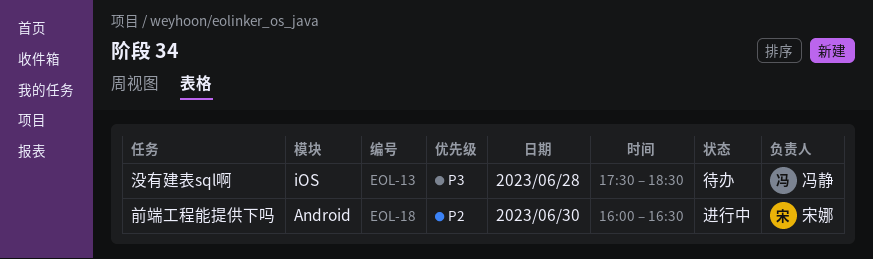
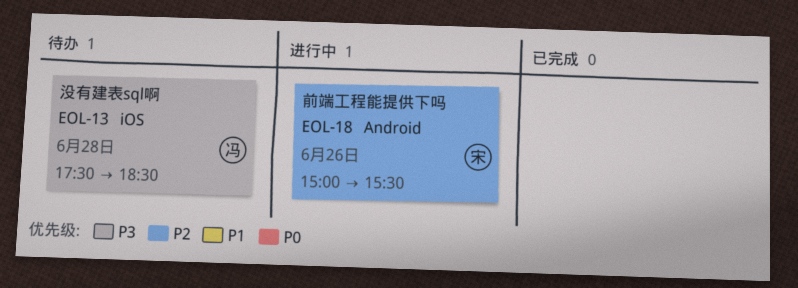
EOL-18, day: Jun 30 -> Jun 26
EOL-18, begins: 16:00 -> 15:00
EOL-18, ends: 16:30 -> 15:30

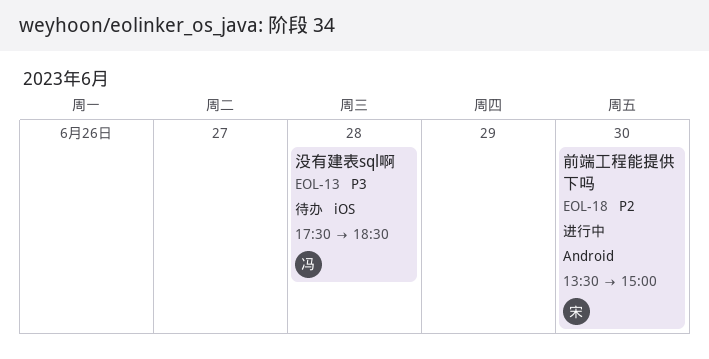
EOL-18, day: Jun 26 -> Jun 30
EOL-18, begins: 15:00 -> 13:30
EOL-18, ends: 15:30 -> 15:00

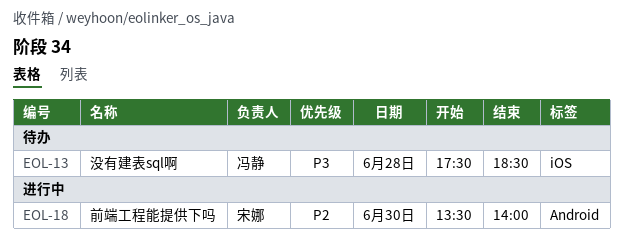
EOL-18, ends: 15:00 -> 14:00

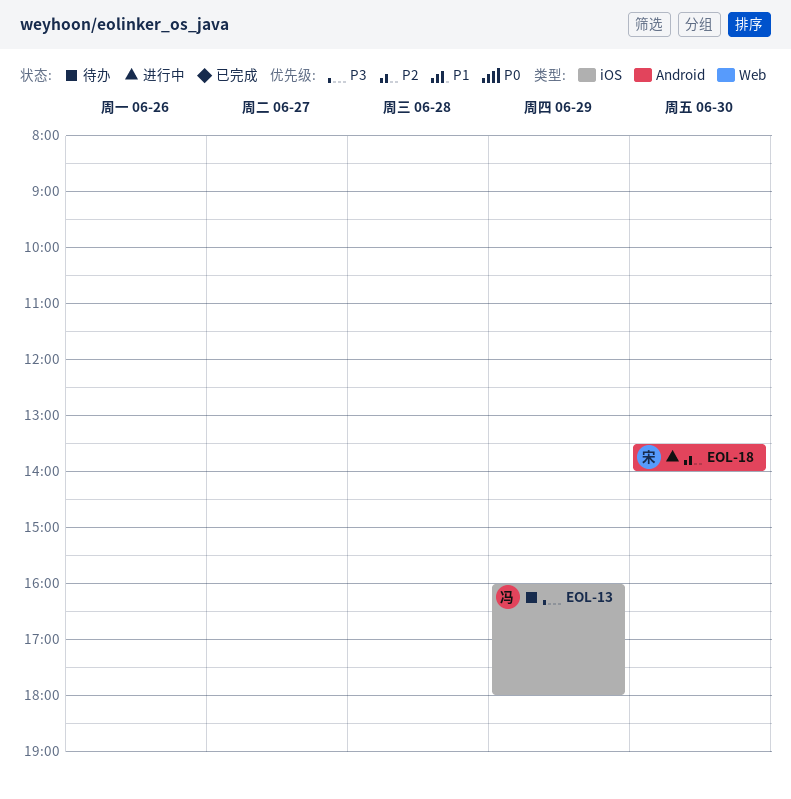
EOL-13, day: Jun 28 -> Jun 29
EOL-13, begins: 17:30 -> 16:00
EOL-13, ends: 18:30 -> 18:00

